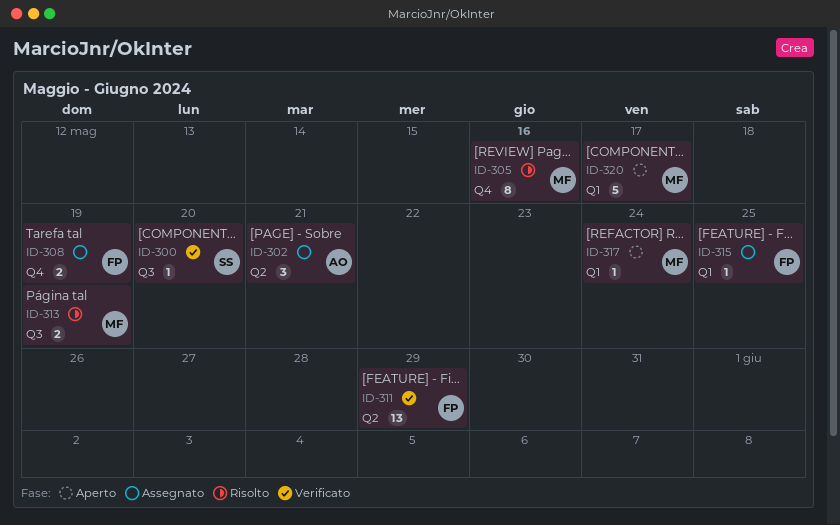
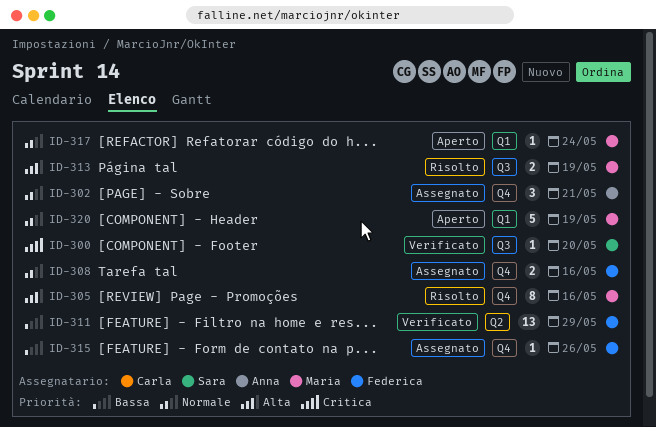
ID-302, label: Q2 -> Q4
ID-308, due: May 19 -> May 16
ID-315, label: Q1 -> Q4
ID-315, due: May 25 -> May 26
ID-320, due: May 17 -> May 19

